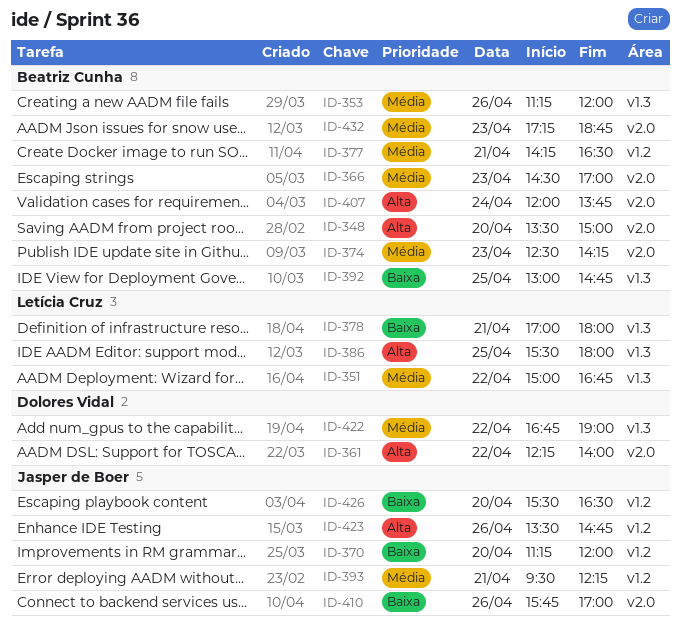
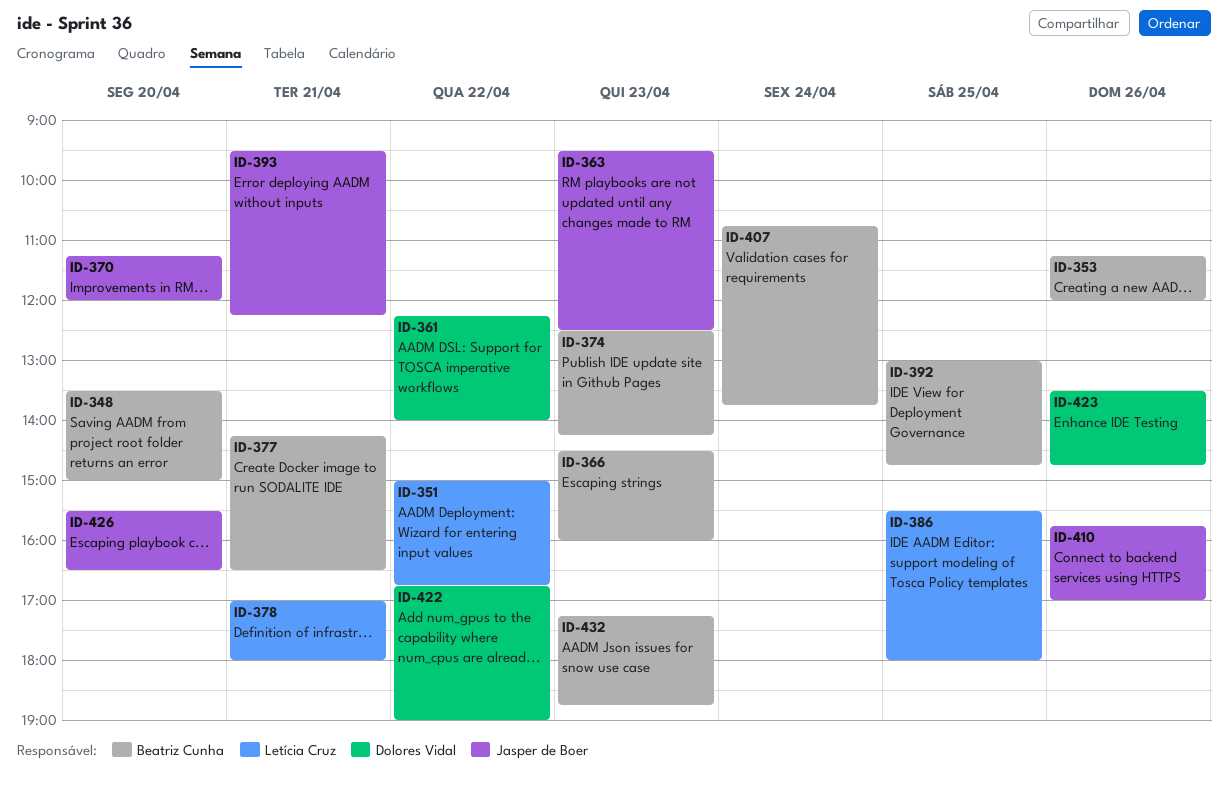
ID-363: none -> present
ID-366, ends: 17:00 -> 16:00
ID-407, begins: 12:00 -> 10:45
ID-423, owner: Jasper de Boer -> Dolores Vidal

